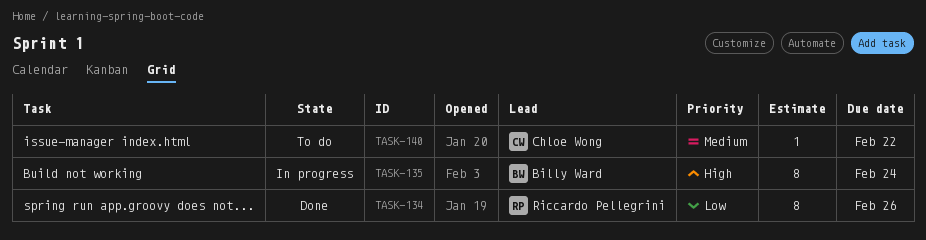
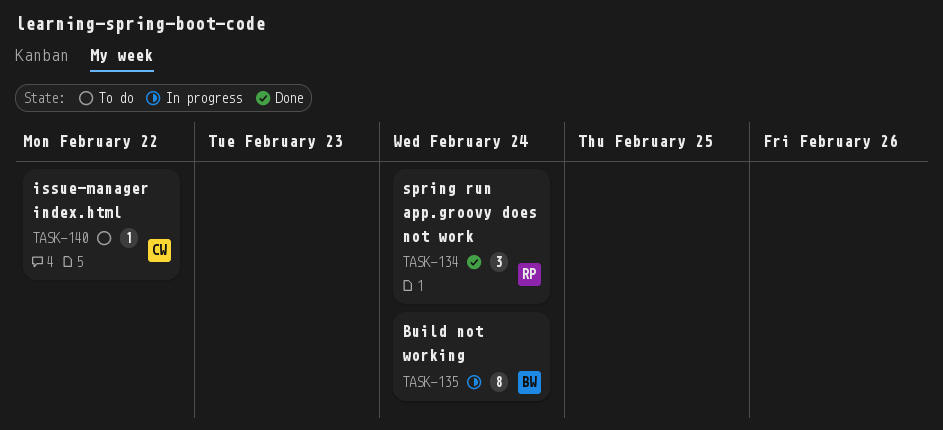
TASK-134, estimate: 8 -> 3
TASK-134, due: Feb 26 -> Feb 24

